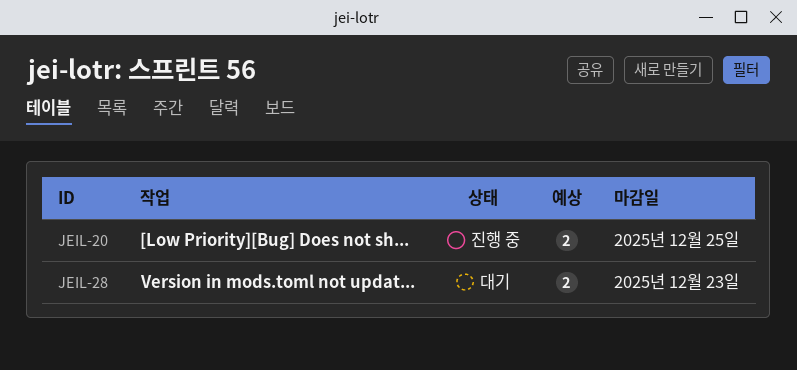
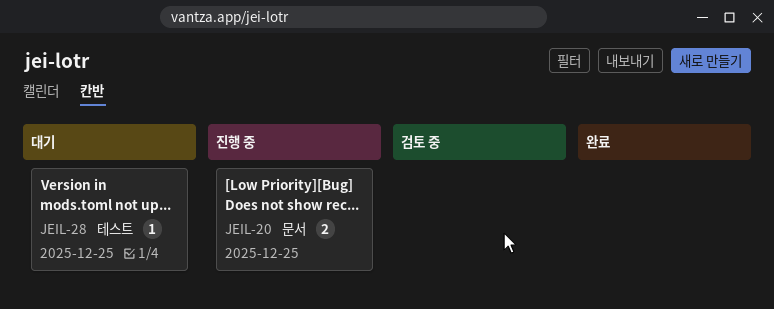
JEIL-28, estimate: 2 -> 1
JEIL-28, due: Dec 23 -> Dec 25

